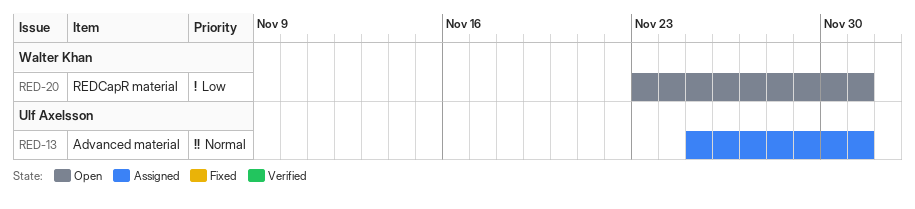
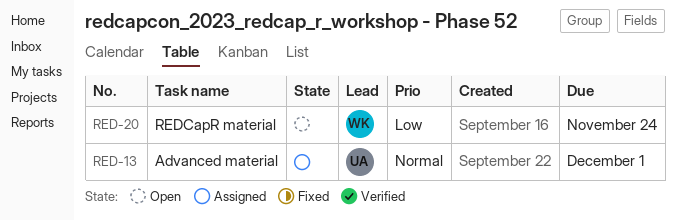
RED-20, due: Dec 1 -> Nov 24

